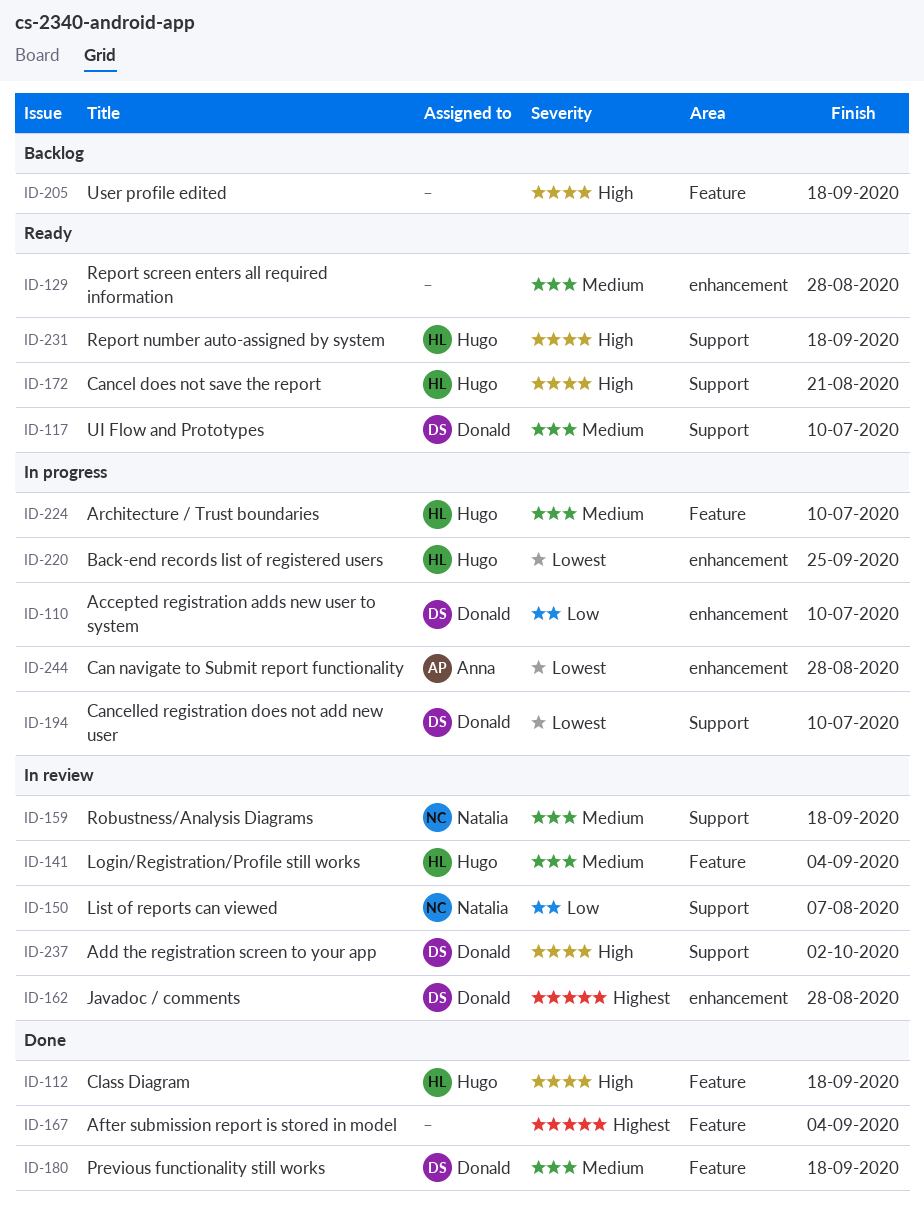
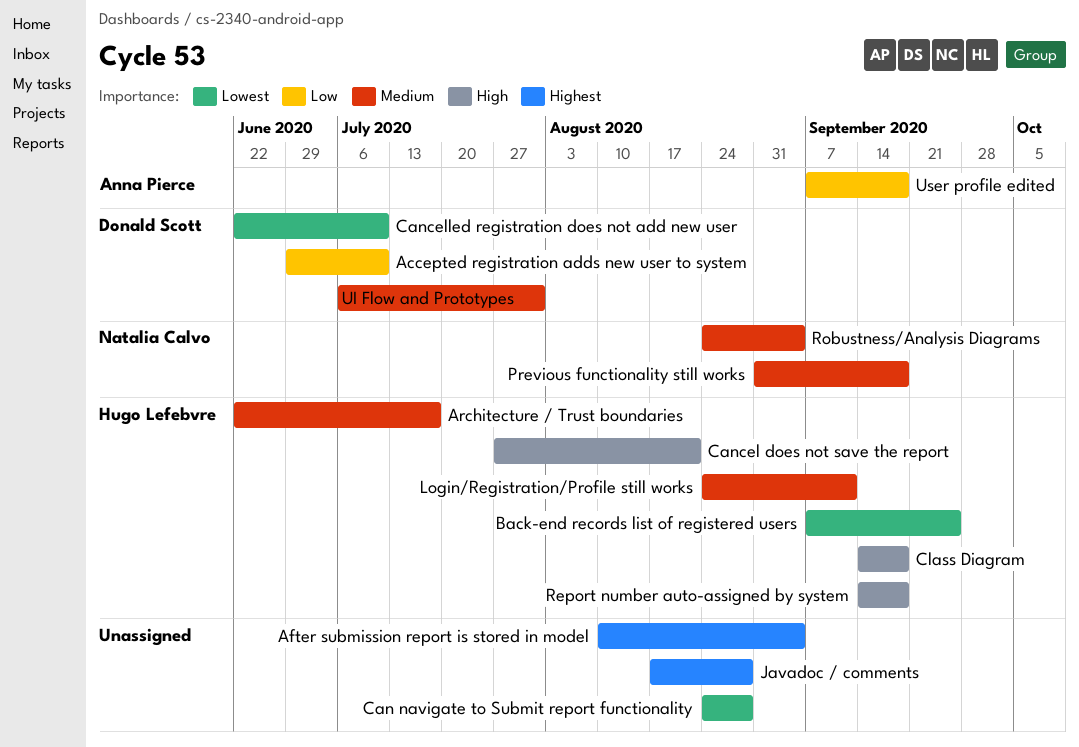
Add the registration screen to your app: present -> none
Architecture / Trust boundaries, due: Jul 10 -> Jul 17
Can navigate to Submit report functionality, owner: Anna Pierce -> none
Javadoc / comments, owner: Donald Scott -> none
List of reports can viewed: present -> none
Login/Registration/Profile still works, due: Sep 4 -> Sep 11
Previous functionality still works, owner: Donald Scott -> Natalia Calvo
Report screen enters all required information: present -> none
Robustness/Analysis Diagrams, due: Sep 18 -> Sep 4
UI Flow and Prototypes, due: Jul 10 -> Jul 31
User profile edited, owner: none -> Anna Pierce
User profile edited, priority: High -> Low

